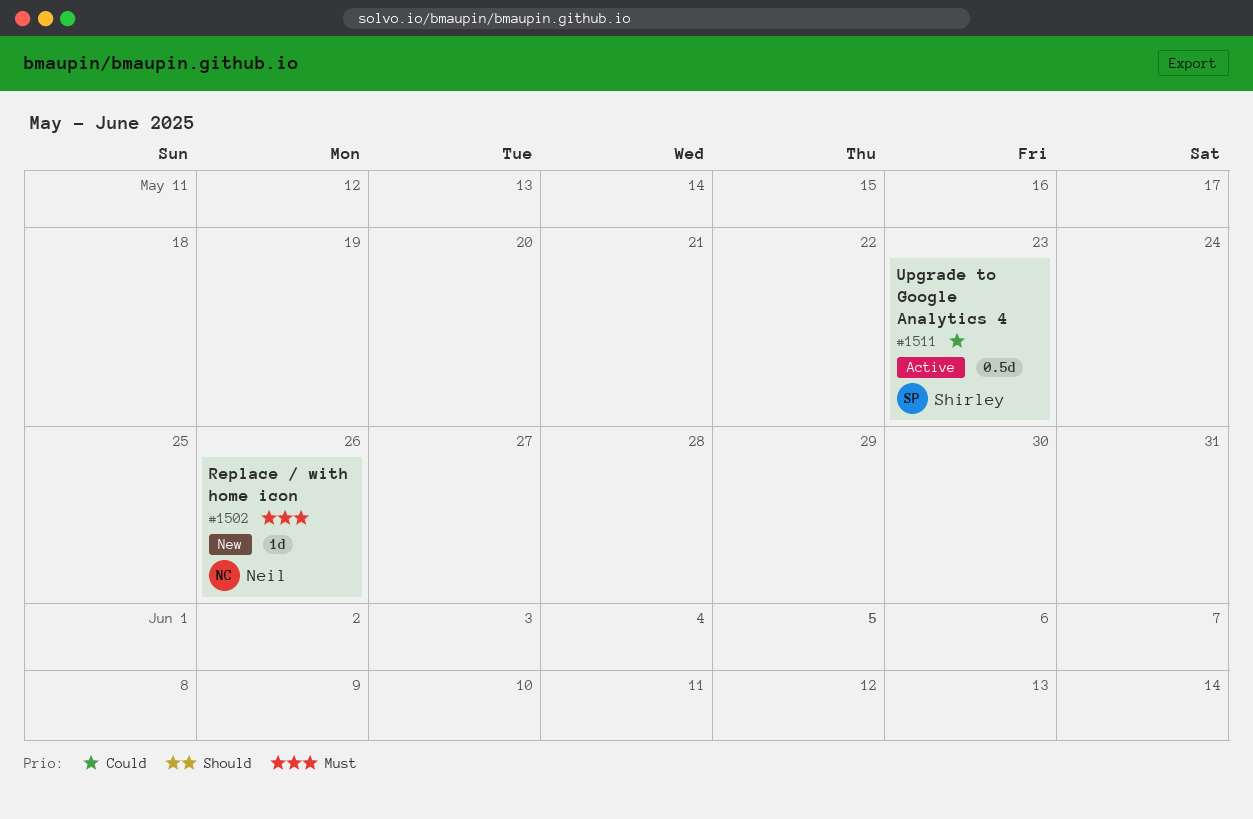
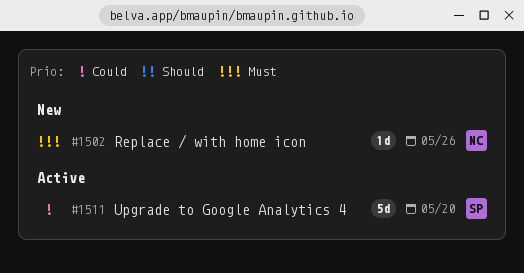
#1511, estimate: 0.5d -> 5d
#1511, due: May 23 -> May 20

